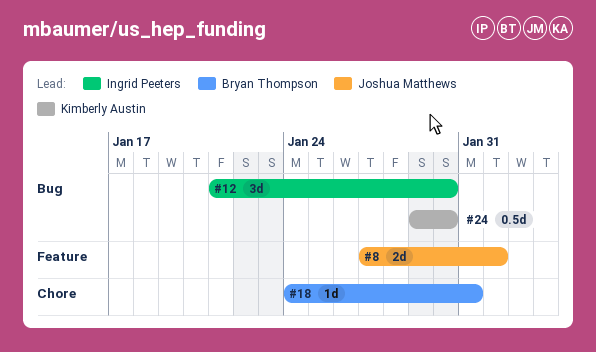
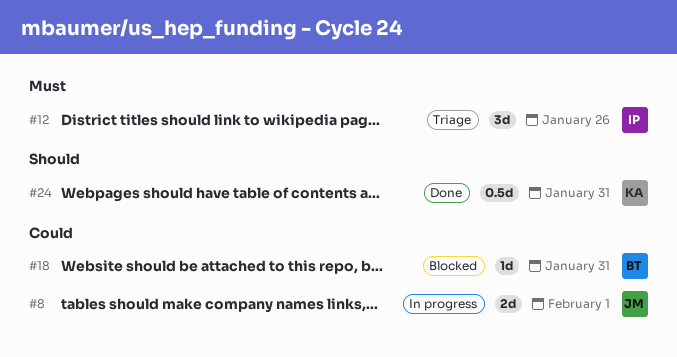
#12, due: Jan 30 -> Jan 26
#24, due: Jan 30 -> Jan 31

